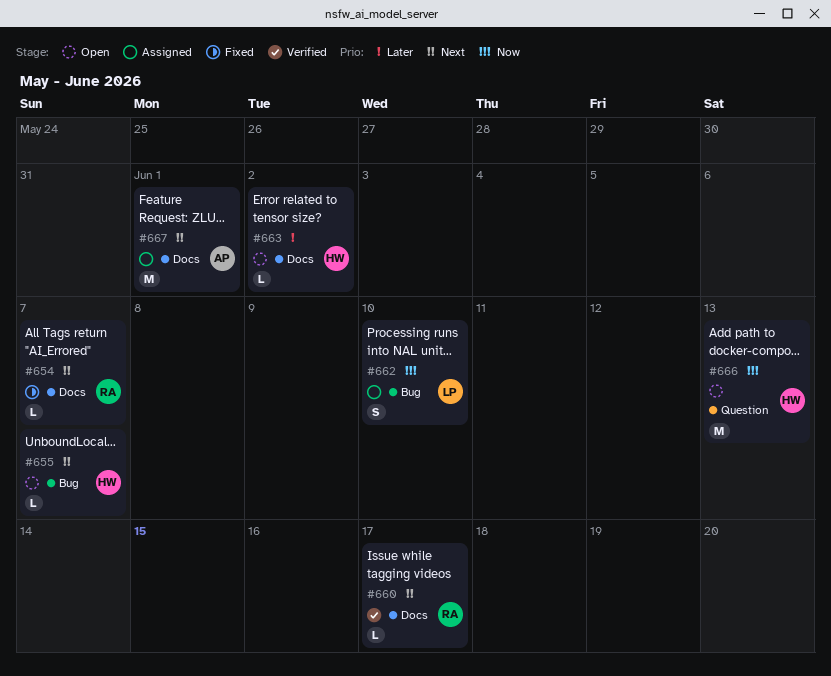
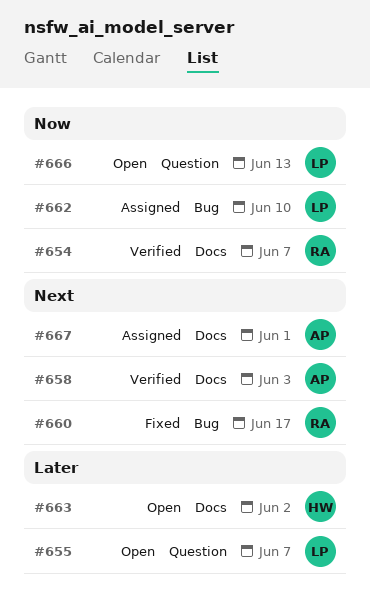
#654, status: Fixed -> Verified
#654, priority: Next -> Now
#655, owner: HW -> LP
#655, priority: Next -> Later
#655, label: Bug -> Question
#658: none -> present
#660, status: Verified -> Fixed
#660, label: Docs -> Bug
#666, owner: HW -> LP

